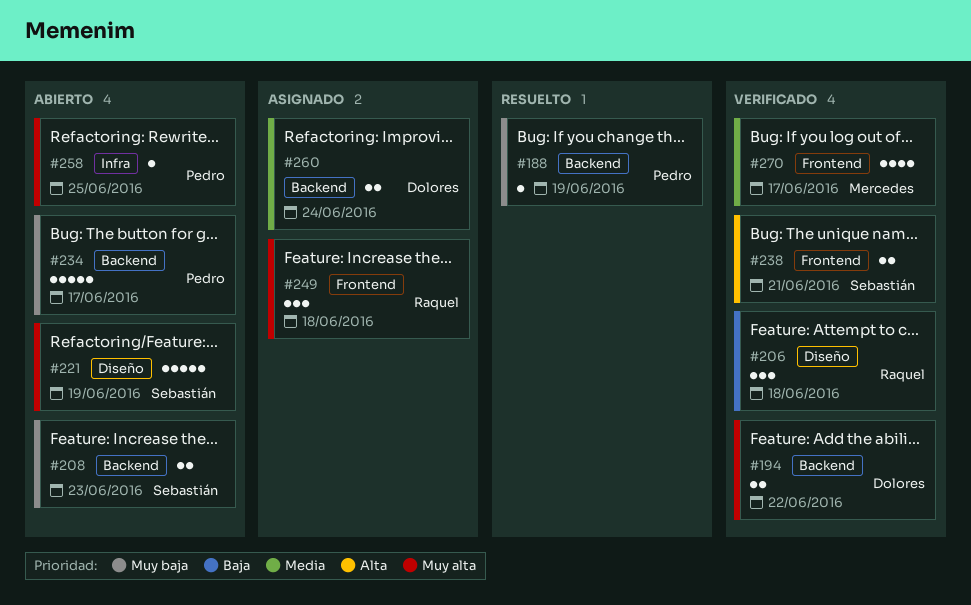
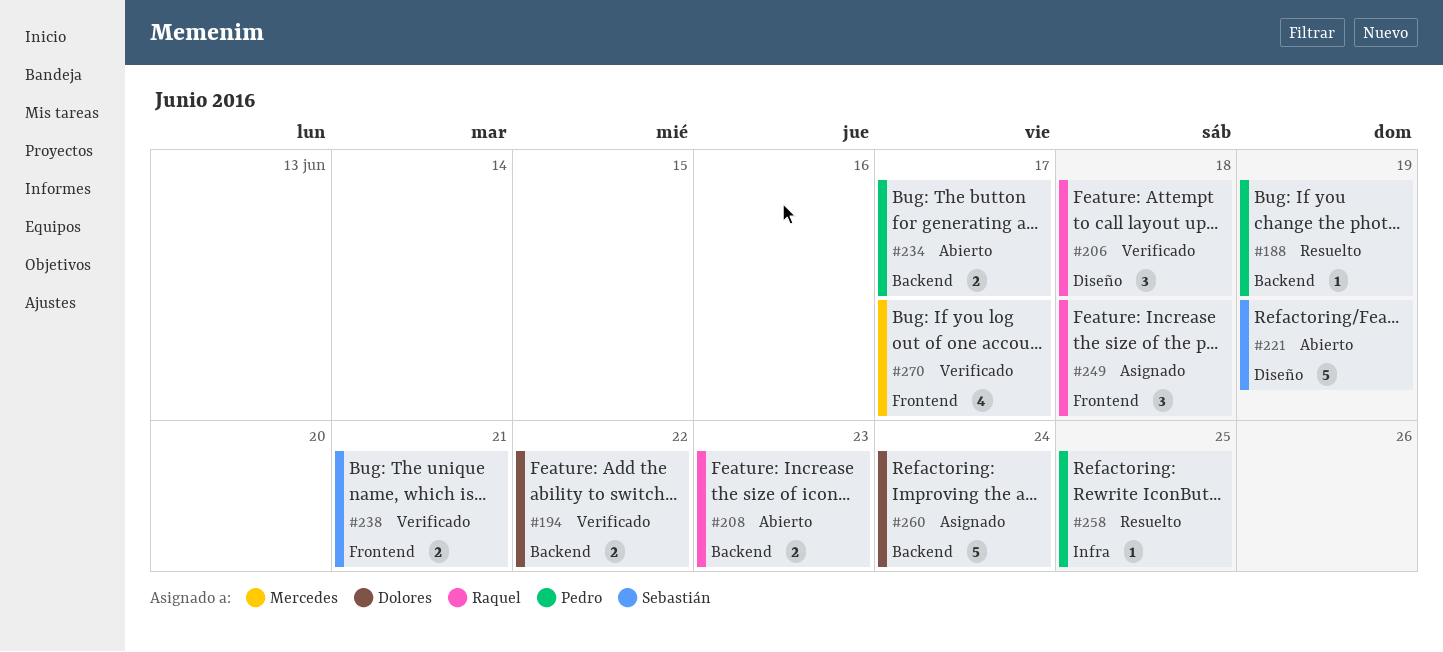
#208, owner: Sebastián -> Raquel
#234, estimate: 5 -> 2
#258, status: Abierto -> Resuelto
#260, estimate: 2 -> 5

